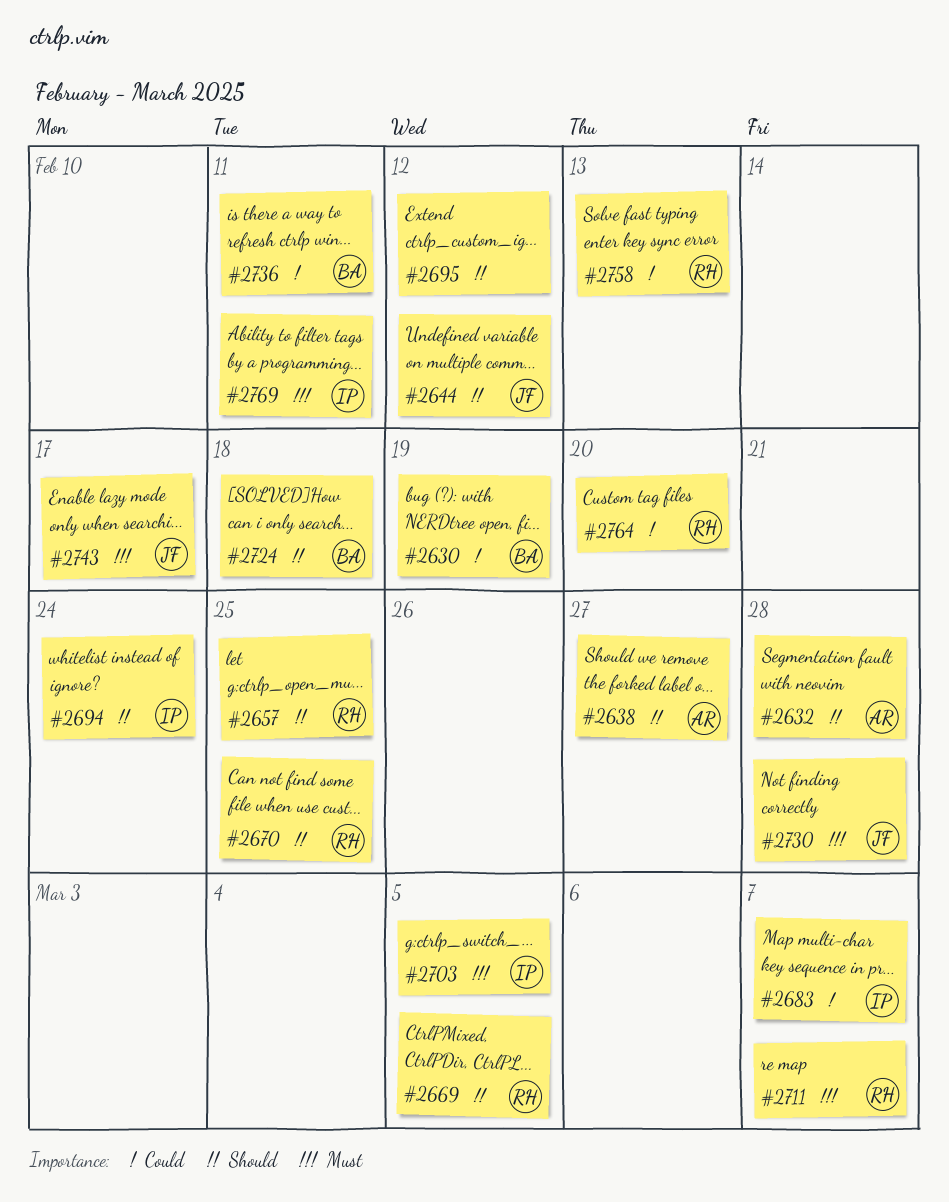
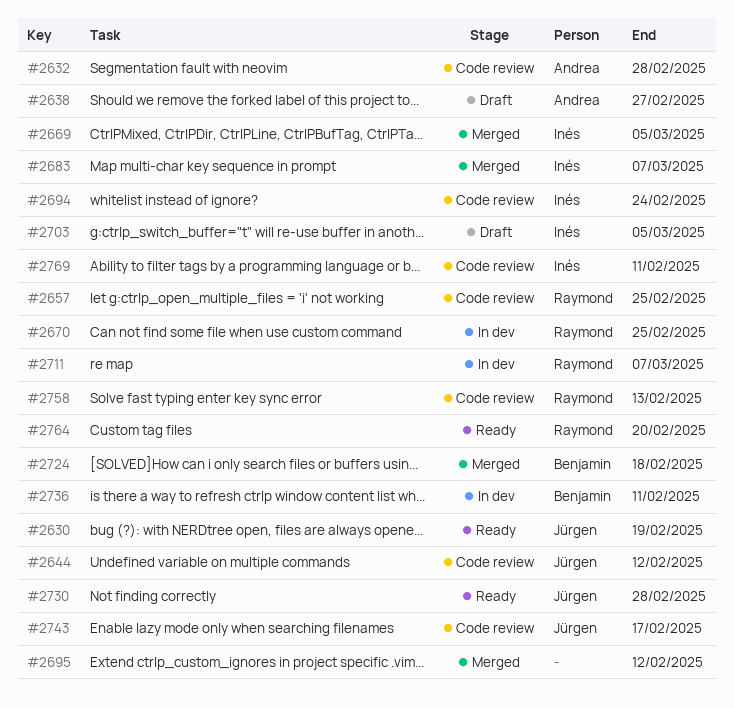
#2630, owner: Benjamin -> Jürgen
#2669, owner: Raymond -> Inés

